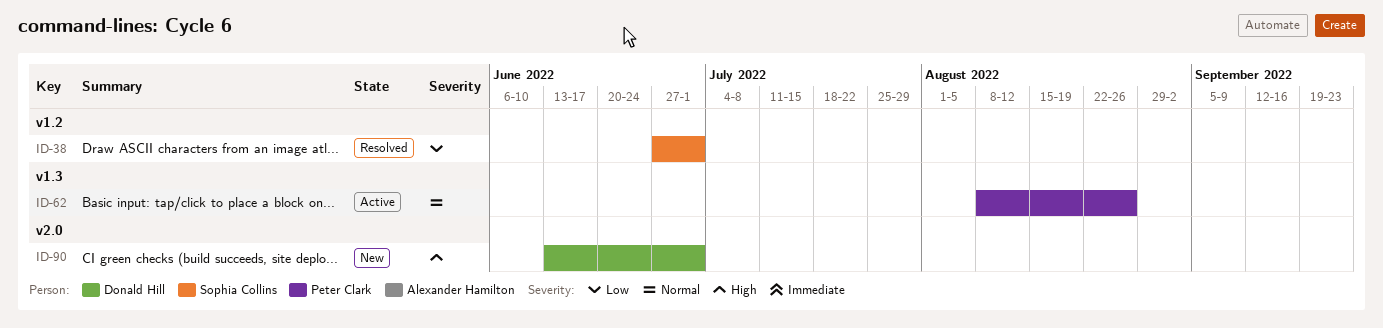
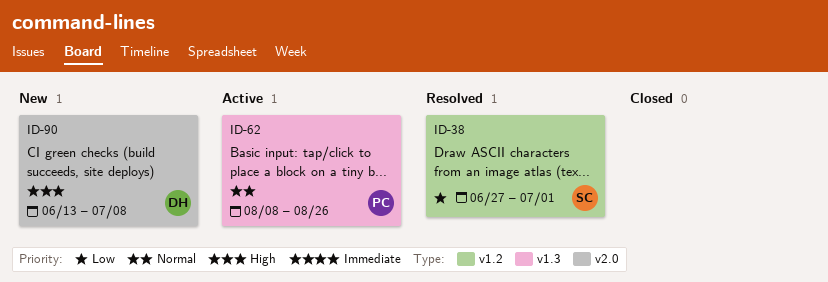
ID-90, due: Jul 1 -> Jul 8

